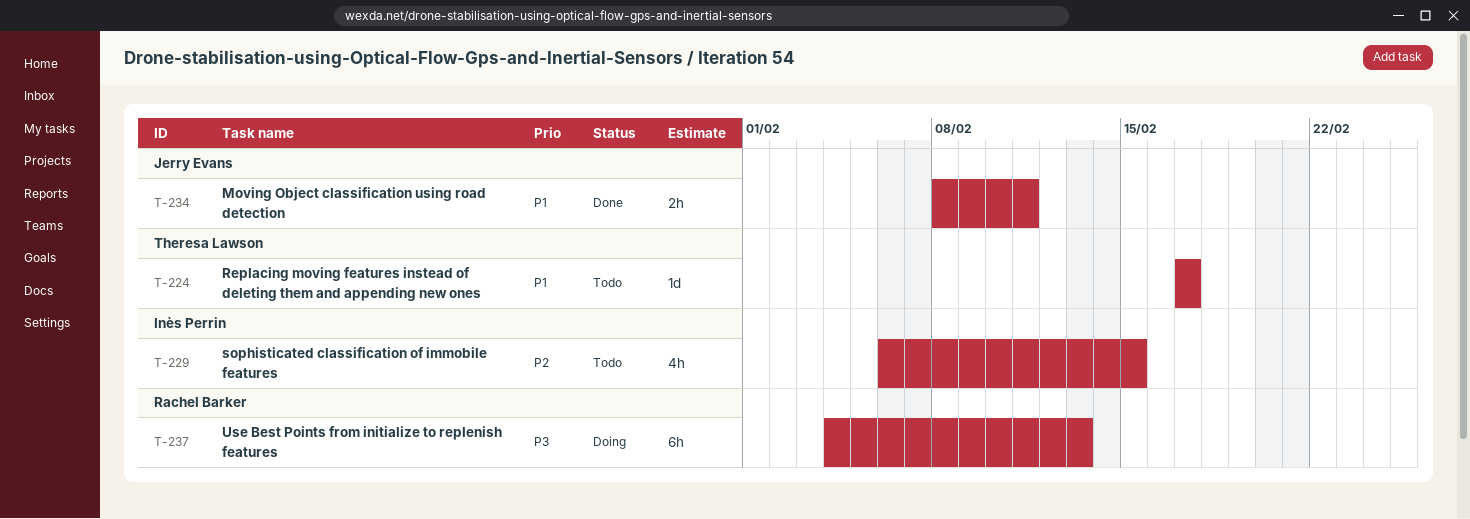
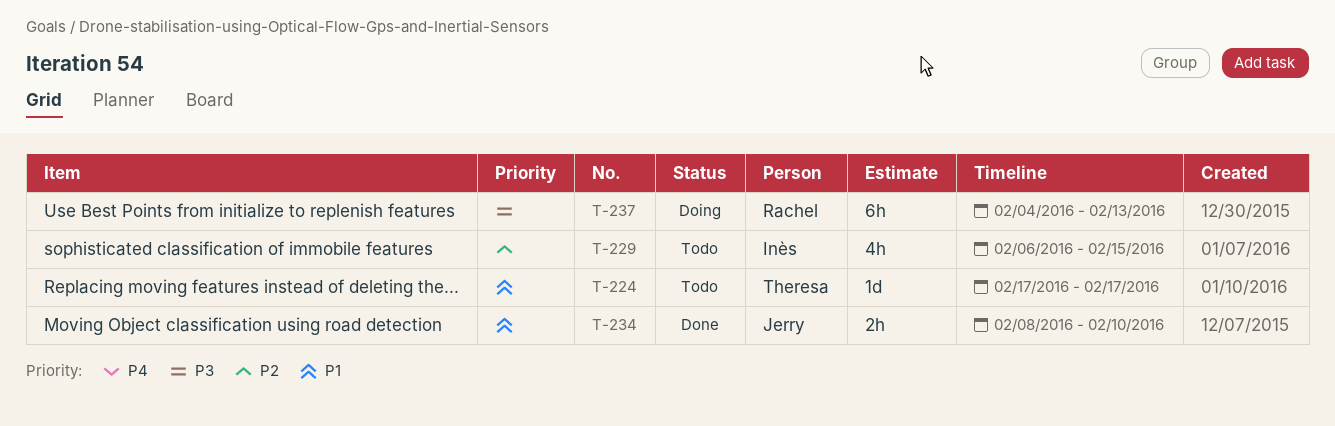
T-234, due: Feb 11 -> Feb 10

